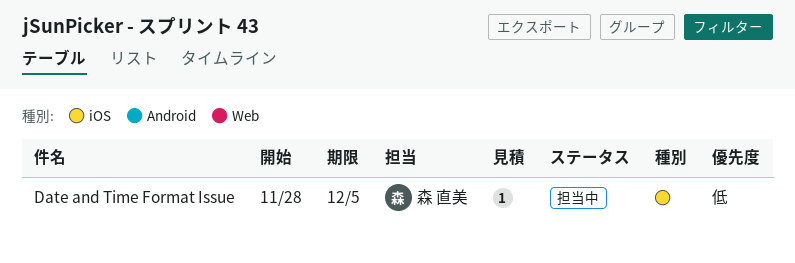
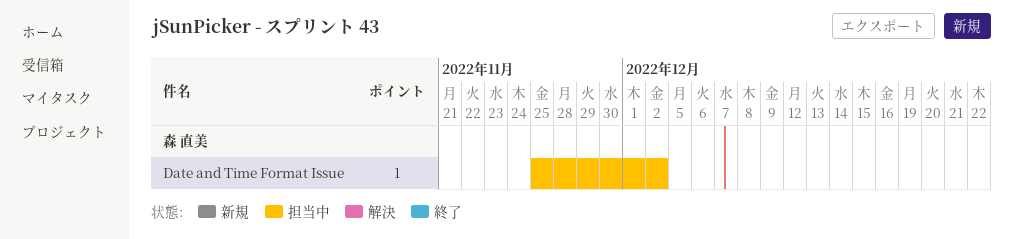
Date and Time Format Issue, start: Nov 28 -> Nov 25
Date and Time Format Issue, due: Dec 5 -> Dec 2

